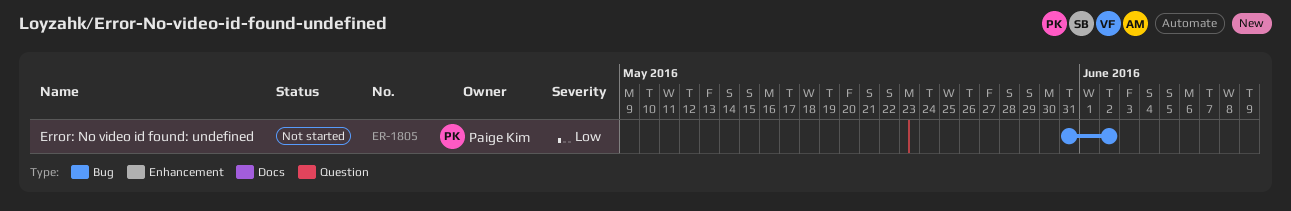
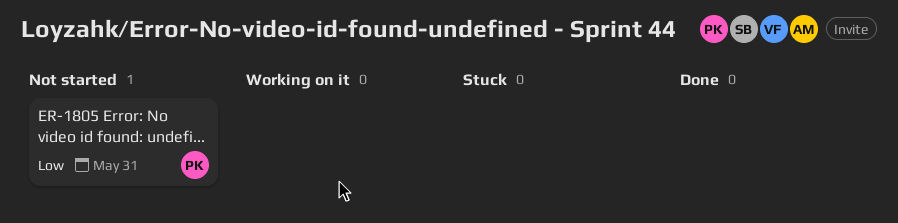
ER-1805, due: Jun 2 -> May 31

